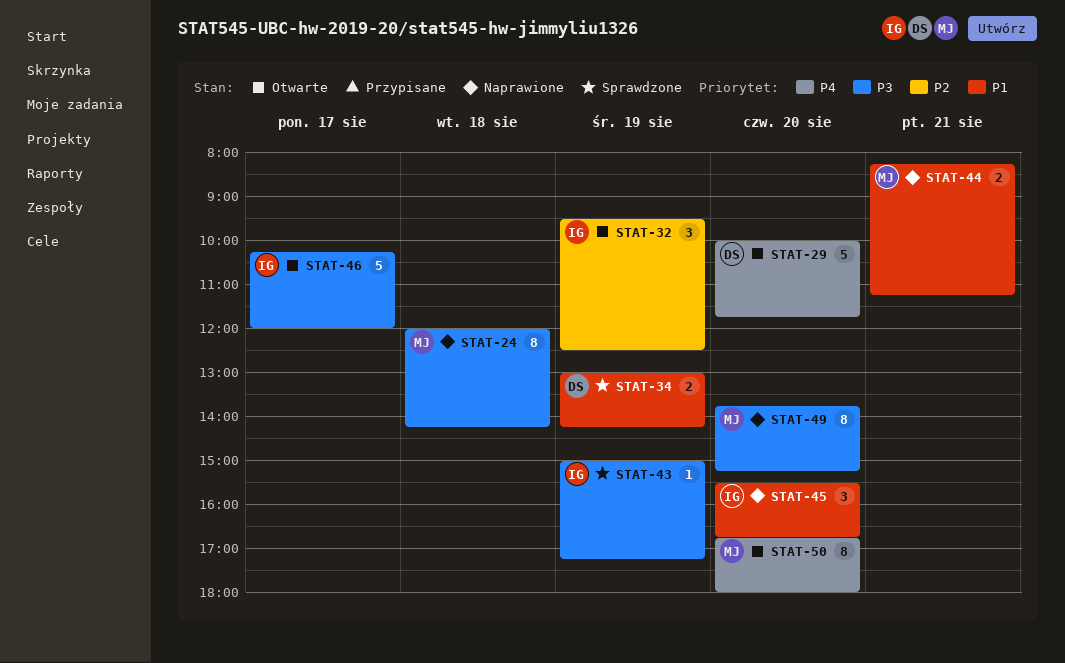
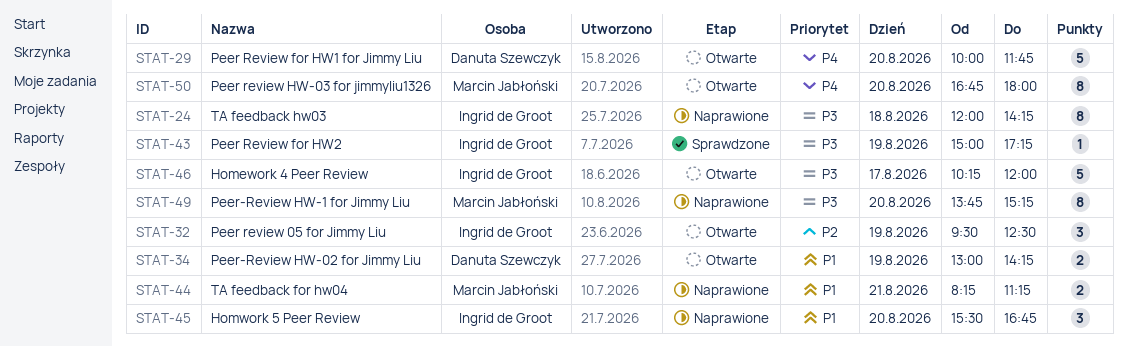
STAT-24, owner: Marcin Jabłoński -> Ingrid de Groot
STAT-34, status: Sprawdzone -> Otwarte

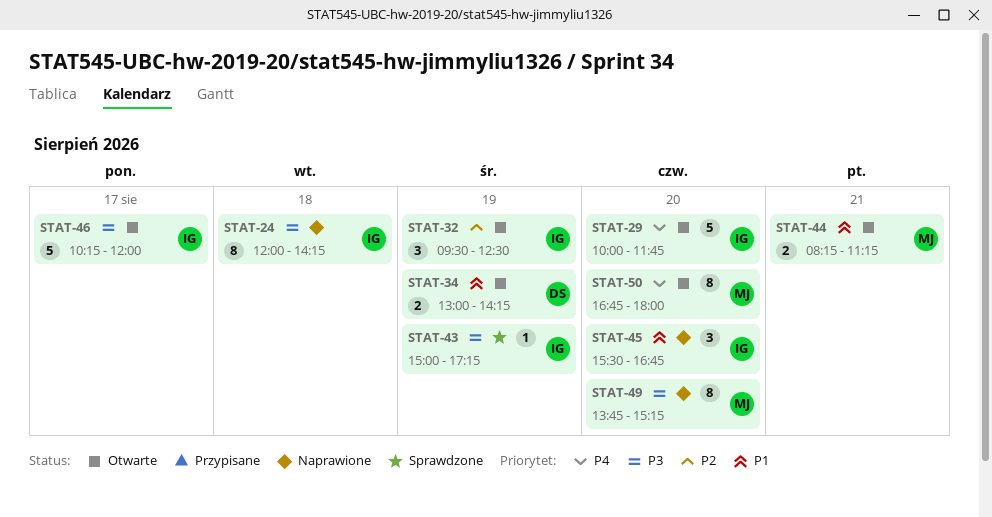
STAT-29, owner: Danuta Szewczyk -> Ingrid de Groot
STAT-44, status: Naprawione -> Otwarte

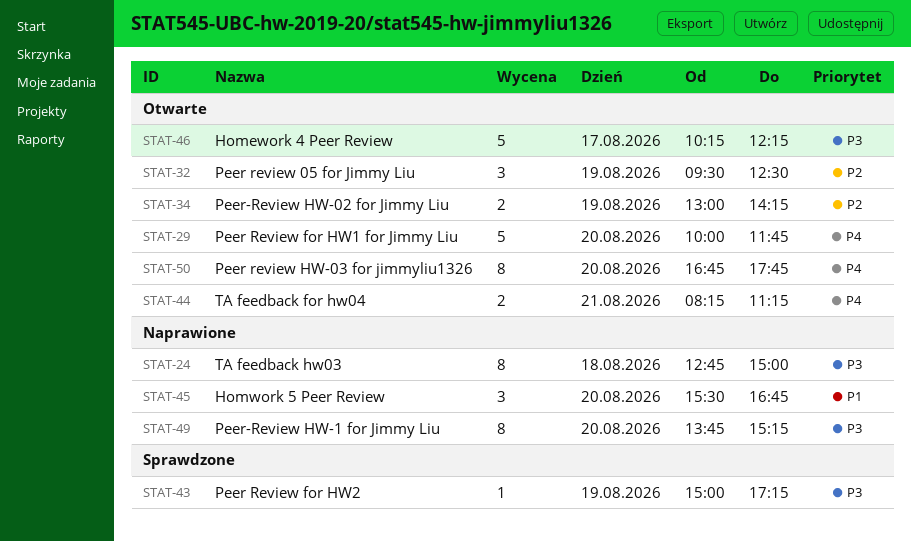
STAT-24, begins: 12:00 -> 12:45
STAT-24, ends: 14:15 -> 15:00
STAT-34, priority: P1 -> P2
STAT-44, priority: P1 -> P4
STAT-46, ends: 12:00 -> 12:15
STAT-50, ends: 18:00 -> 17:45

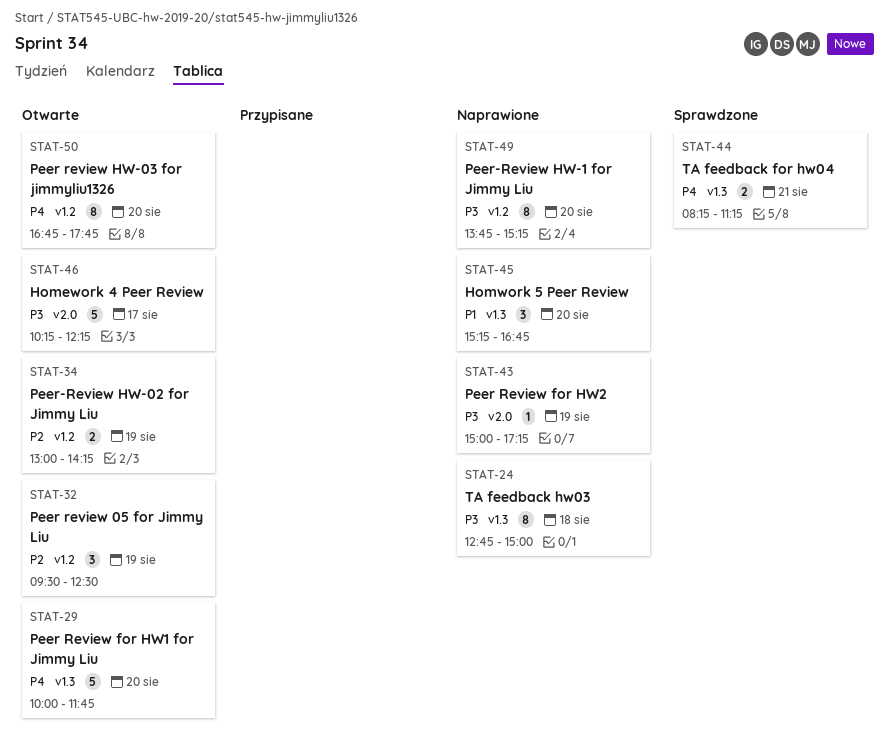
STAT-43, status: Sprawdzone -> Naprawione
STAT-44, status: Otwarte -> Sprawdzone
STAT-45, begins: 15:30 -> 15:15

